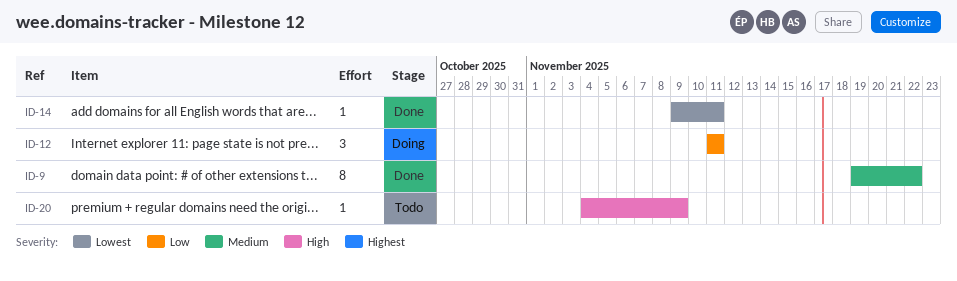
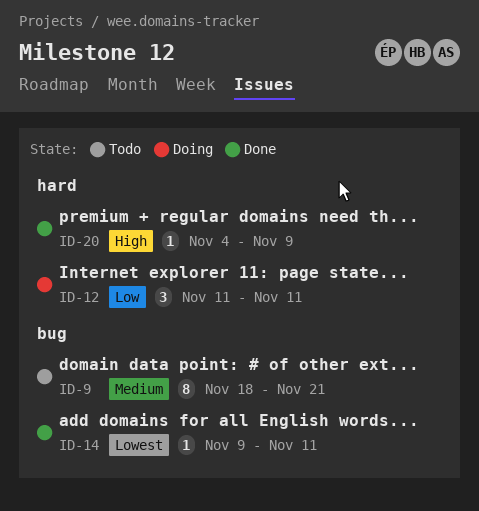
ID-9, status: Done -> Todo
ID-9, start: Nov 19 -> Nov 18
ID-9, due: Nov 22 -> Nov 21
ID-20, status: Todo -> Done

